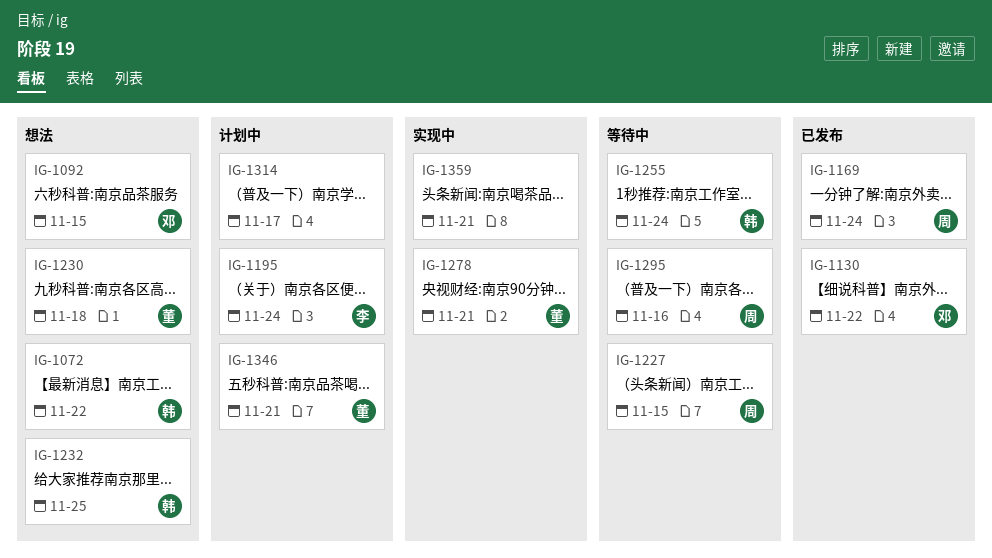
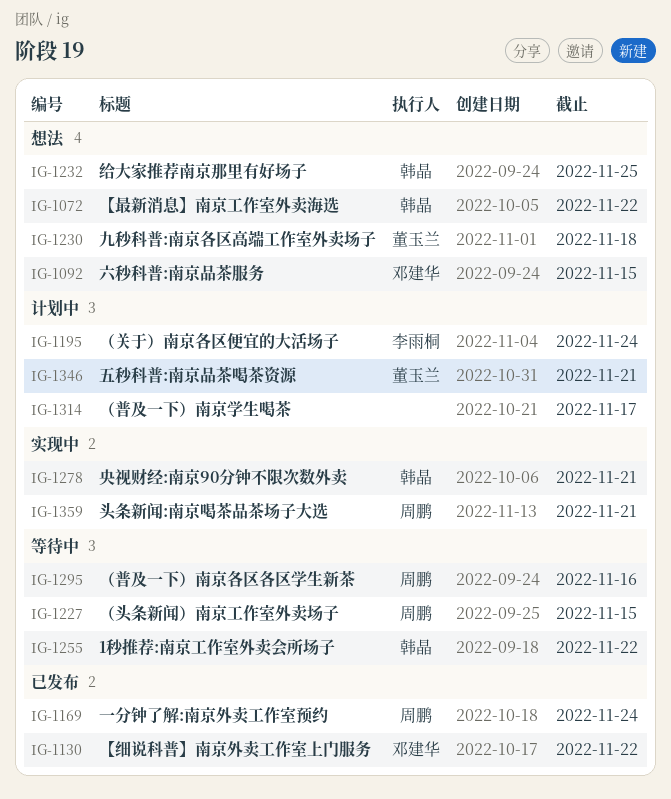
IG-1255, due: Nov 24 -> Nov 22
IG-1278, owner: 董玉兰 -> 韩晶
IG-1359, owner: none -> 周鹏

